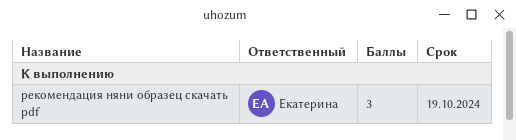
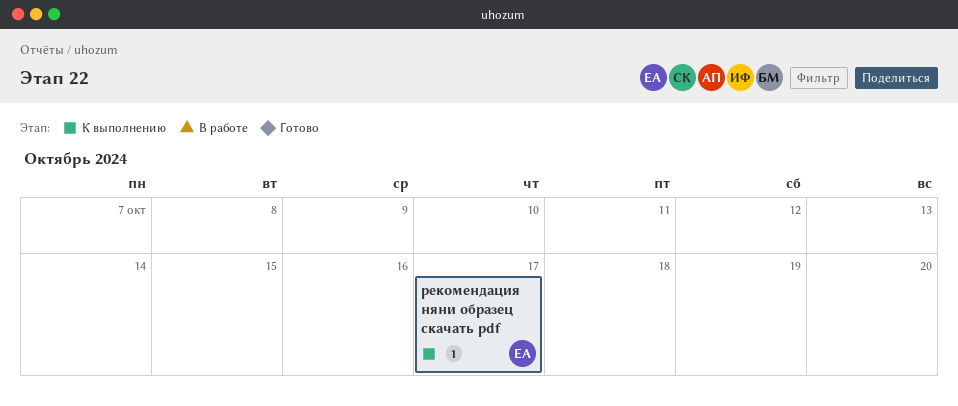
рекомендация няни образец скачать pdf, estimate: 3 -> 1
рекомендация няни образец скачать pdf, due: Oct 19 -> Oct 17

